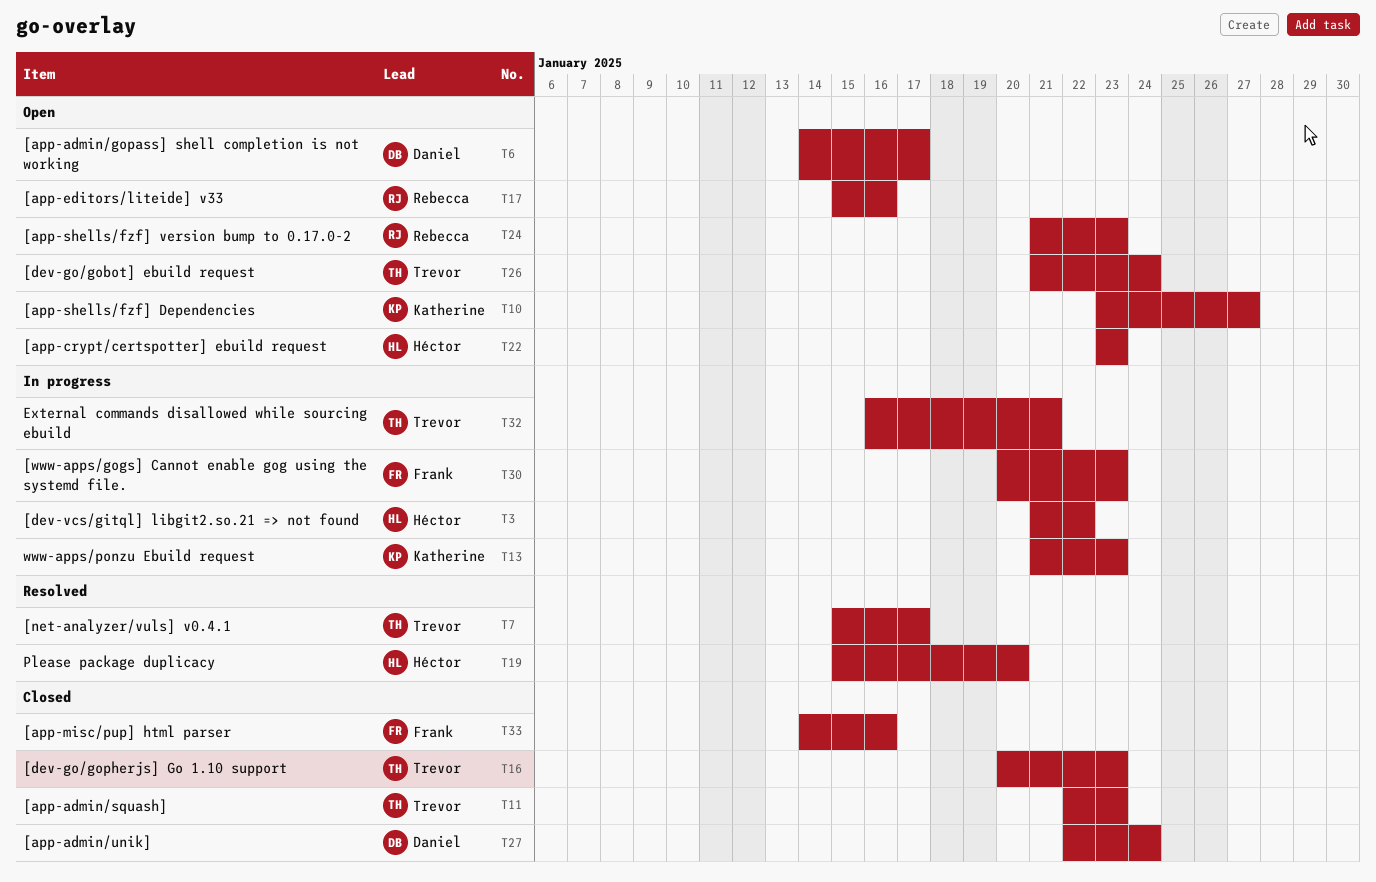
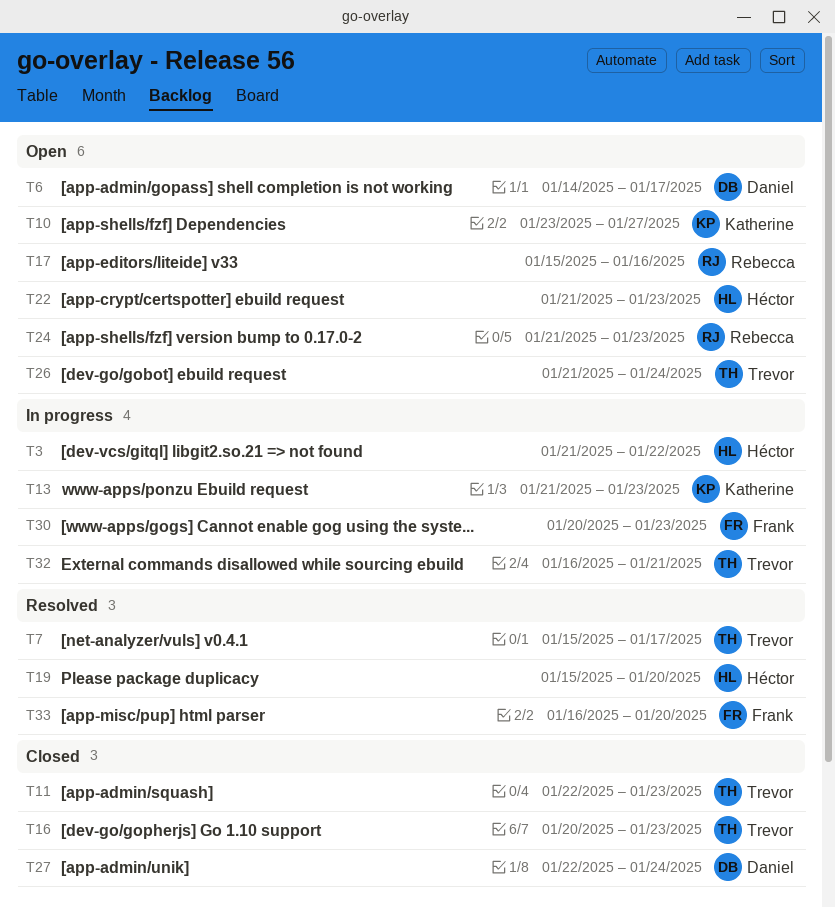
T22, start: Jan 23 -> Jan 21
T33, status: Closed -> Resolved
T33, start: Jan 14 -> Jan 16
T33, due: Jan 16 -> Jan 20

